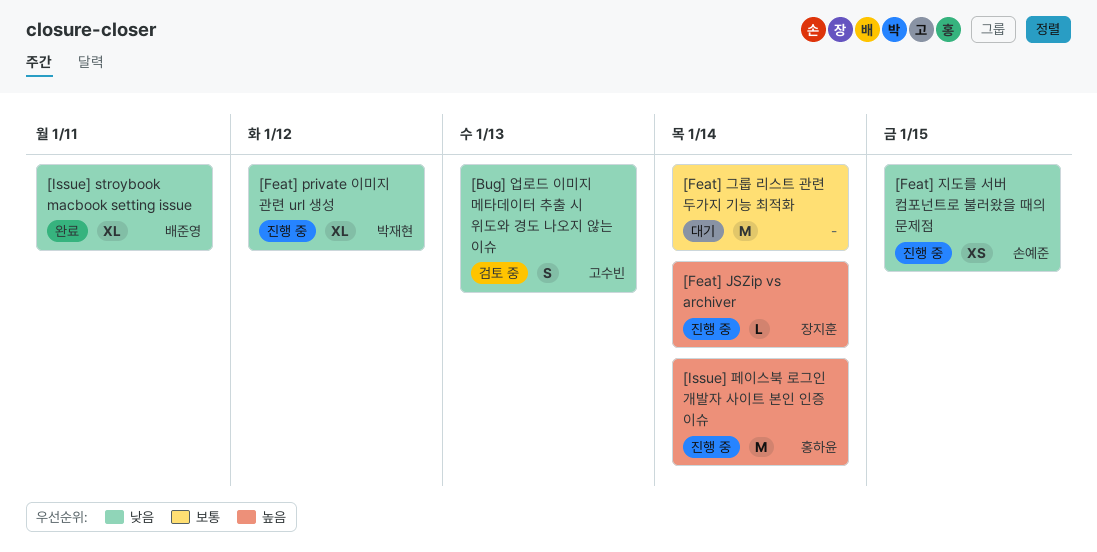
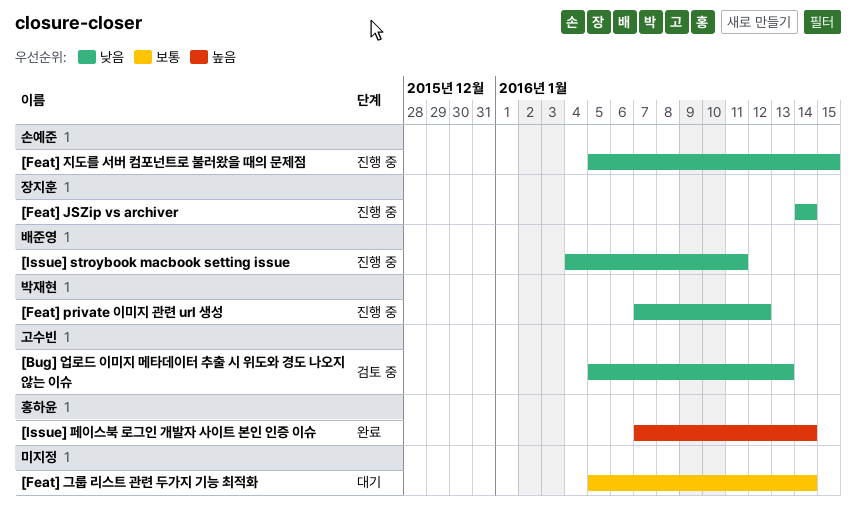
[Feat] JSZip vs archiver, priority: 높음 -> 낮음
[Issue] stroybook macbook setting issue, status: 완료 -> 진행 중
[Issue] 페이스북 로그인 개발자 사이트 본인 인증 이슈, status: 진행 중 -> 완료

